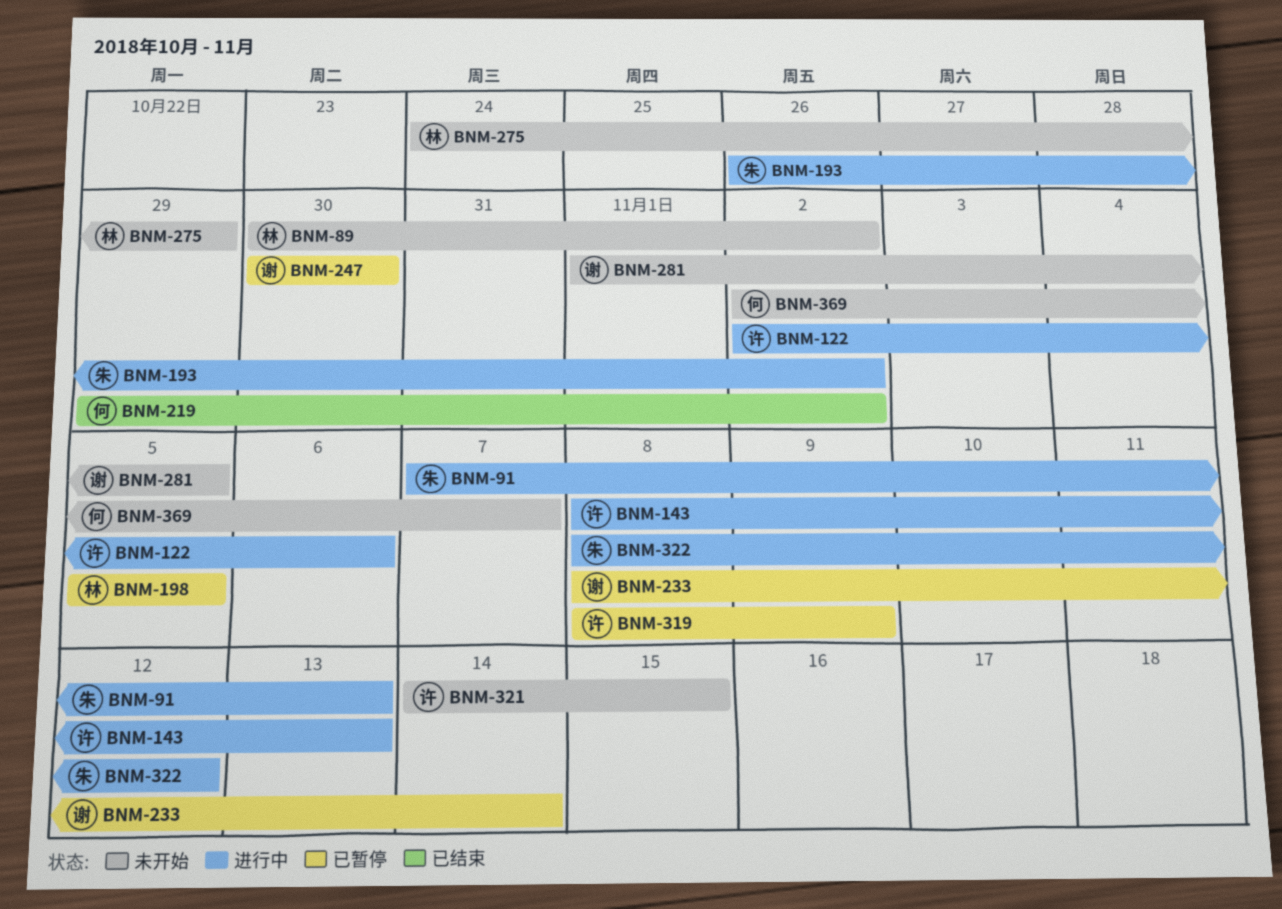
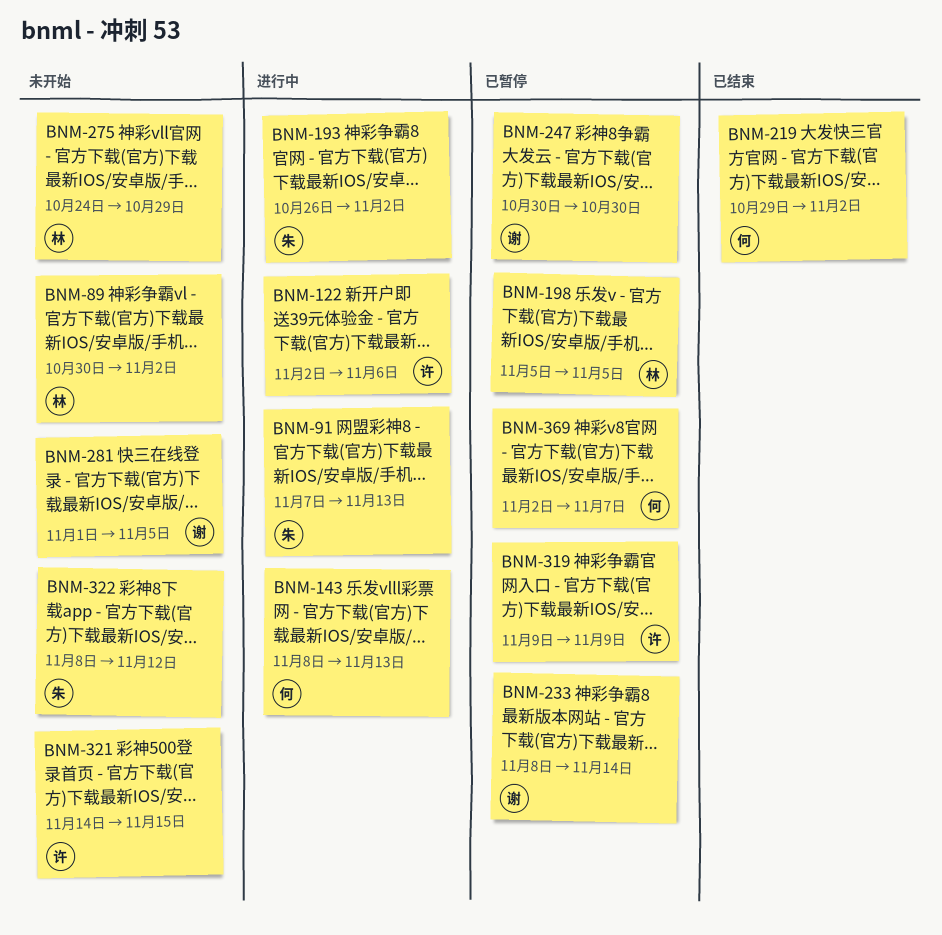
BNM-143, owner: 许 -> 何
BNM-319, start: Nov 8 -> Nov 9
BNM-322, status: 进行中 -> 未开始
BNM-369, status: 未开始 -> 已暂停

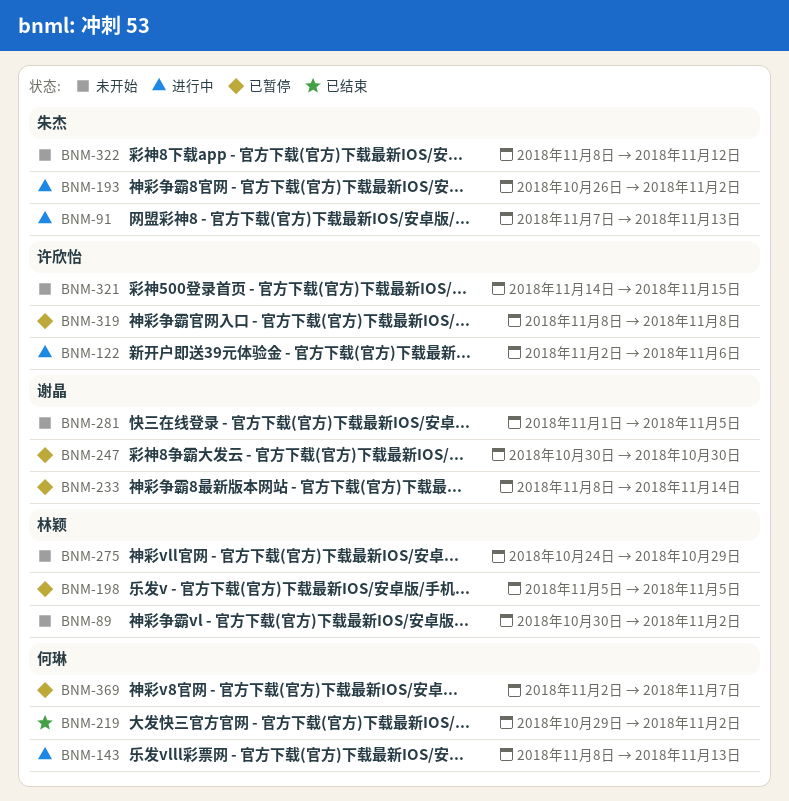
BNM-319, start: Nov 9 -> Nov 8
BNM-319, due: Nov 9 -> Nov 8

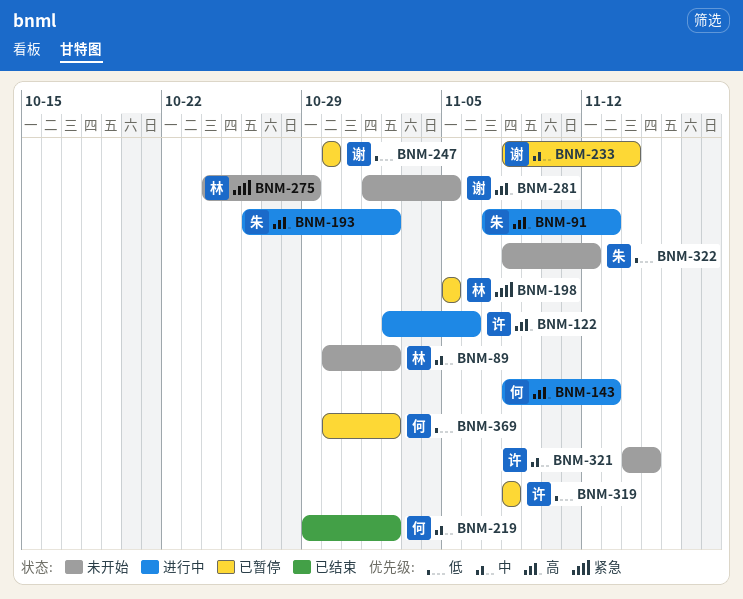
BNM-369, start: Nov 2 -> Oct 30
BNM-369, due: Nov 7 -> Nov 2

